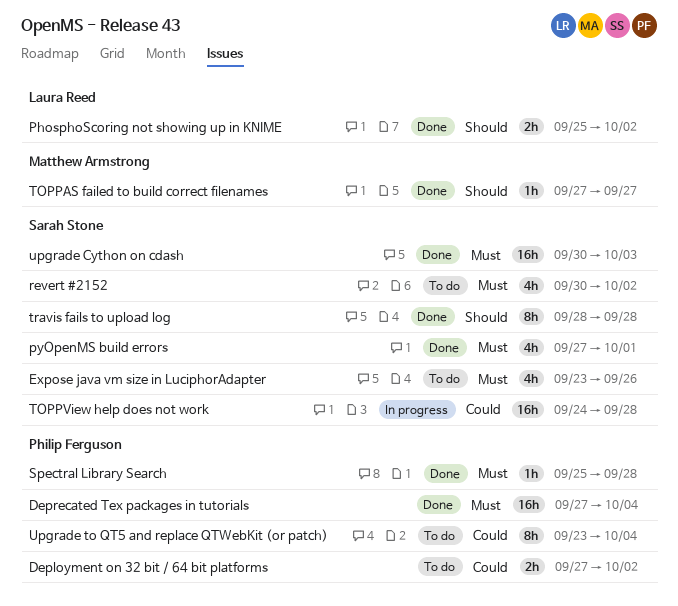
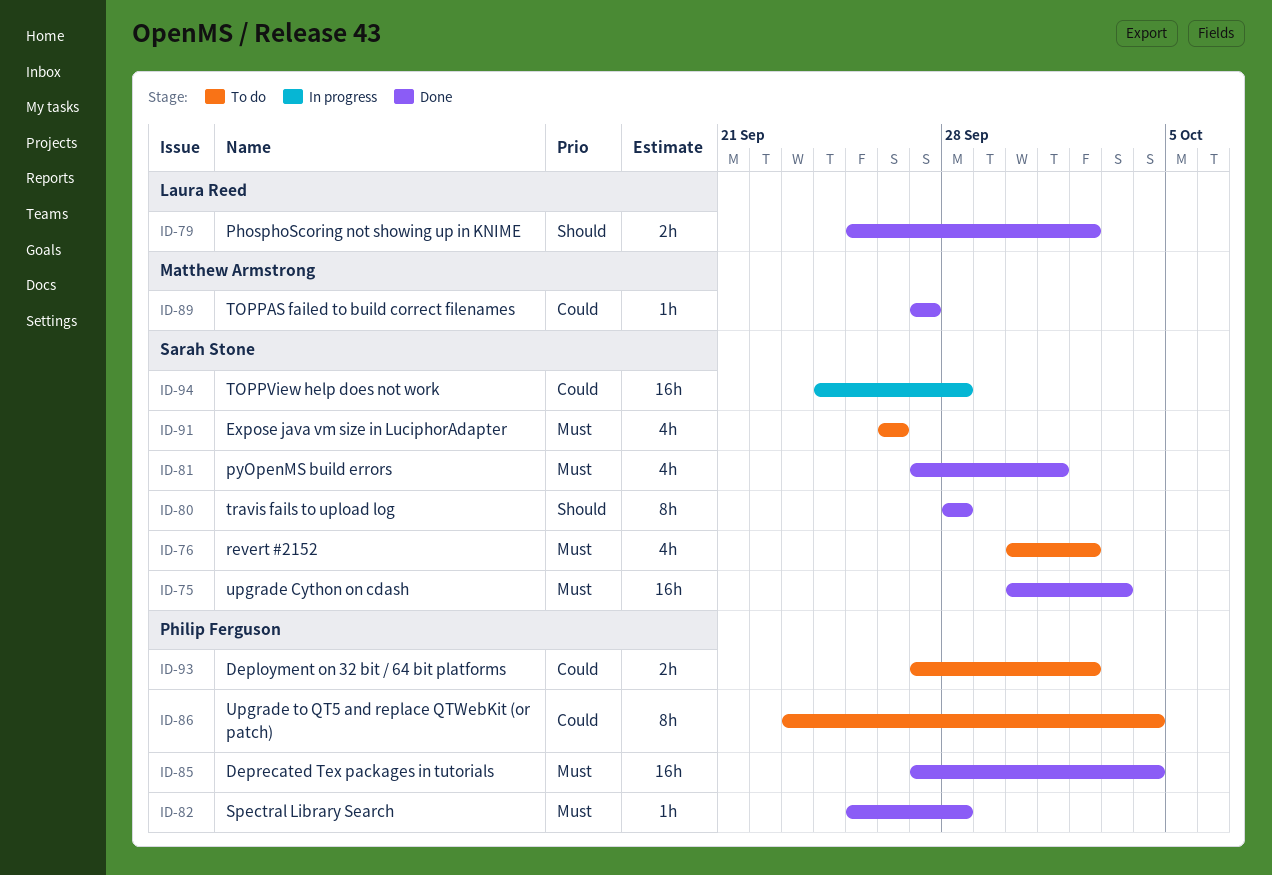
Expose java vm size in LuciphorAdapter, start: Sep 23 -> Sep 26
TOPPAS failed to build correct filenames, priority: Should -> Could

